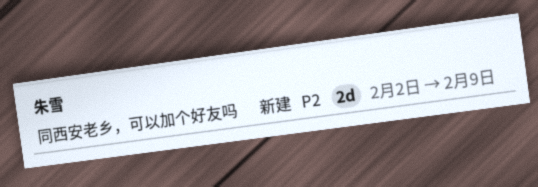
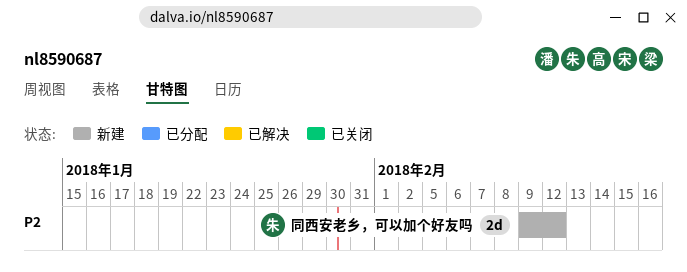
同西安老乡，可以加个好友吗, start: Feb 2 -> Feb 9
同西安老乡，可以加个好友吗, due: Feb 9 -> Feb 12

